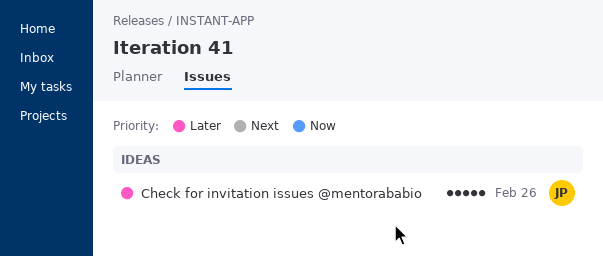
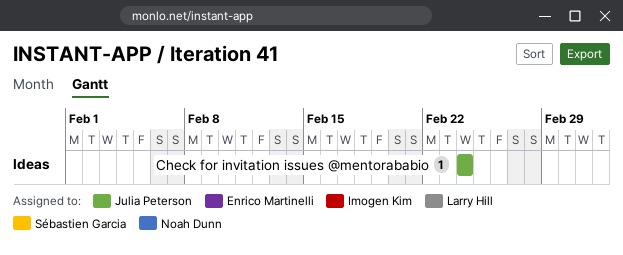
Check for invitation issues @mentorababio, estimate: 5 -> 1
Check for invitation issues @mentorababio, due: Feb 26 -> Feb 24

